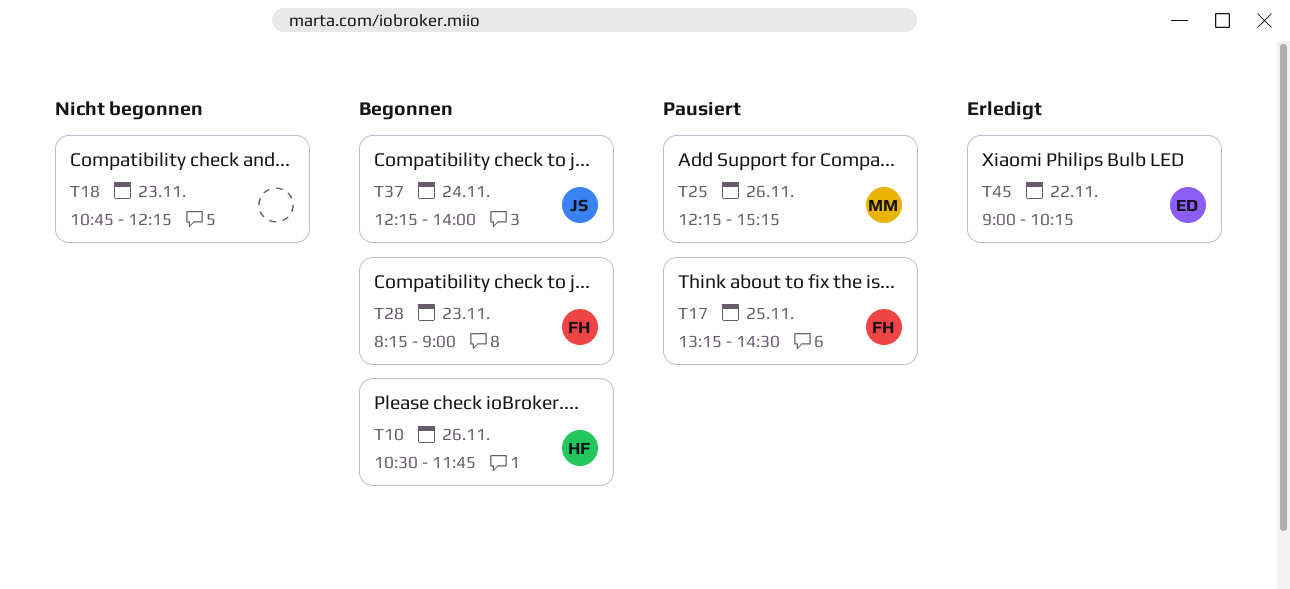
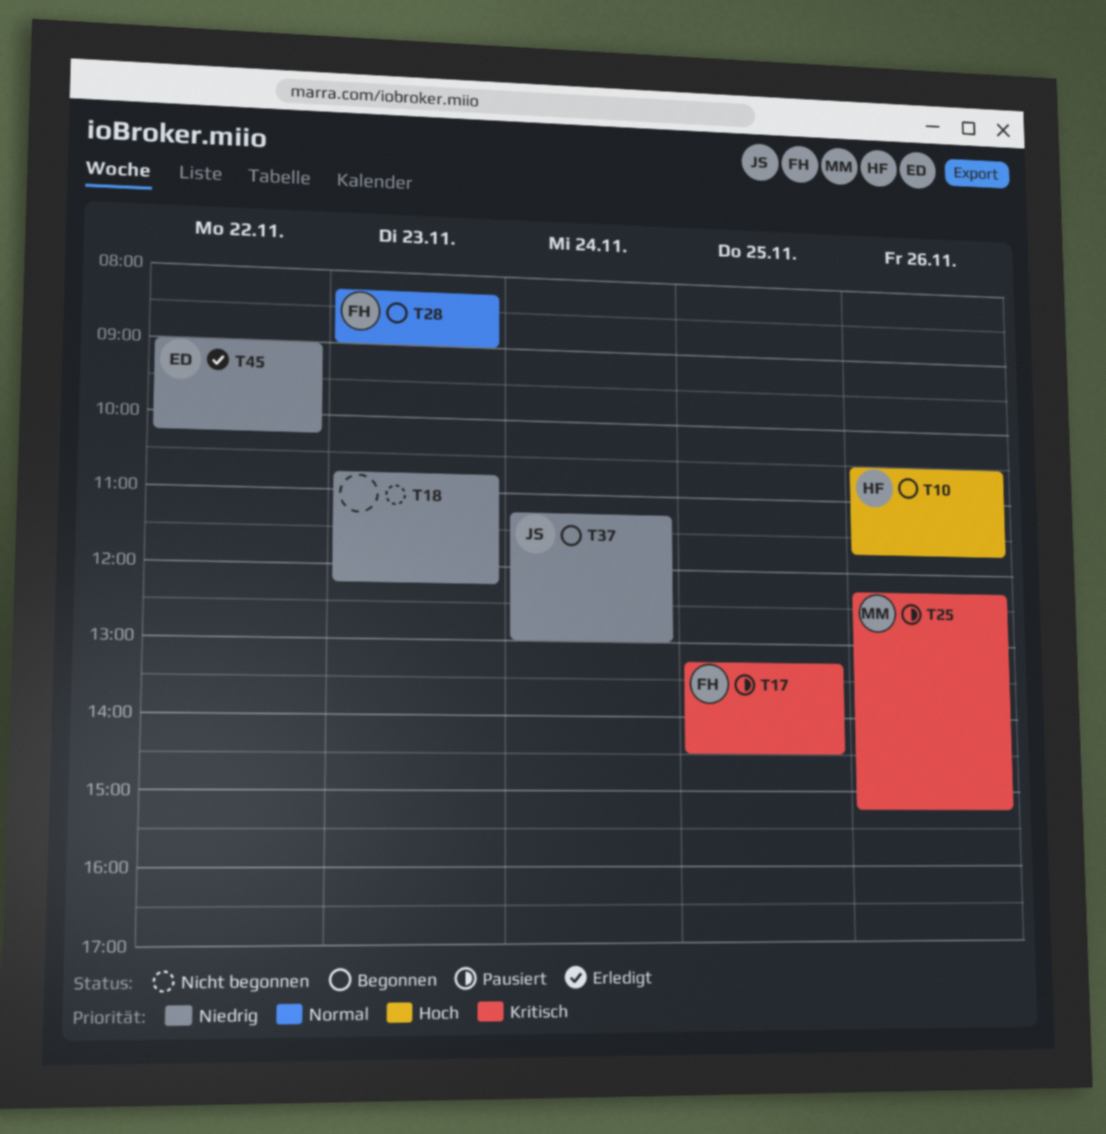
T37, begins: 12:15 -> 11:15
T37, ends: 14:00 -> 13:00

